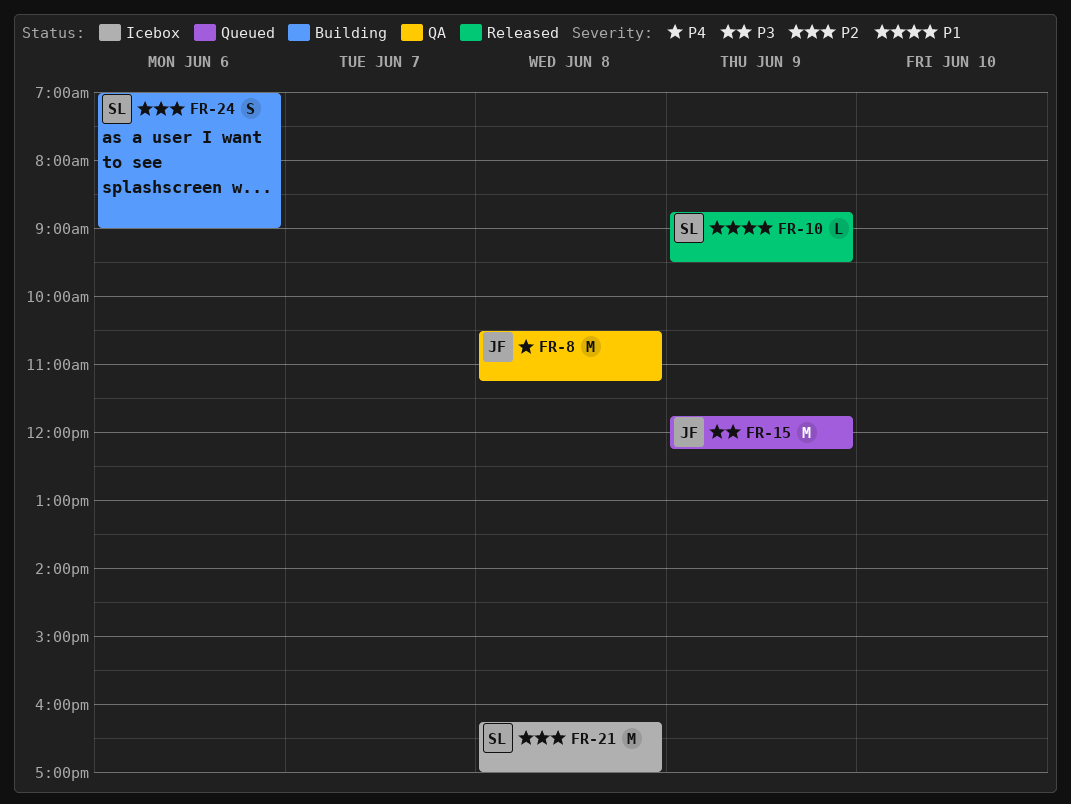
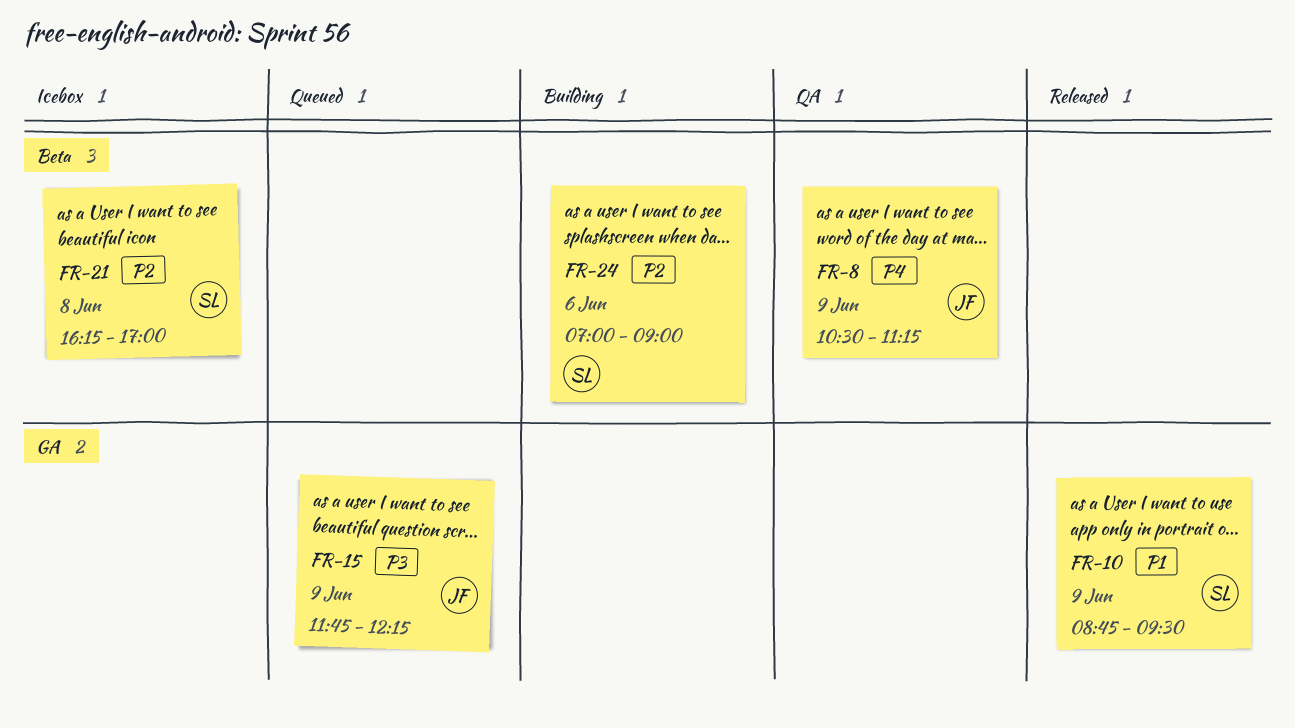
FR-8, day: Jun 8 -> Jun 9

